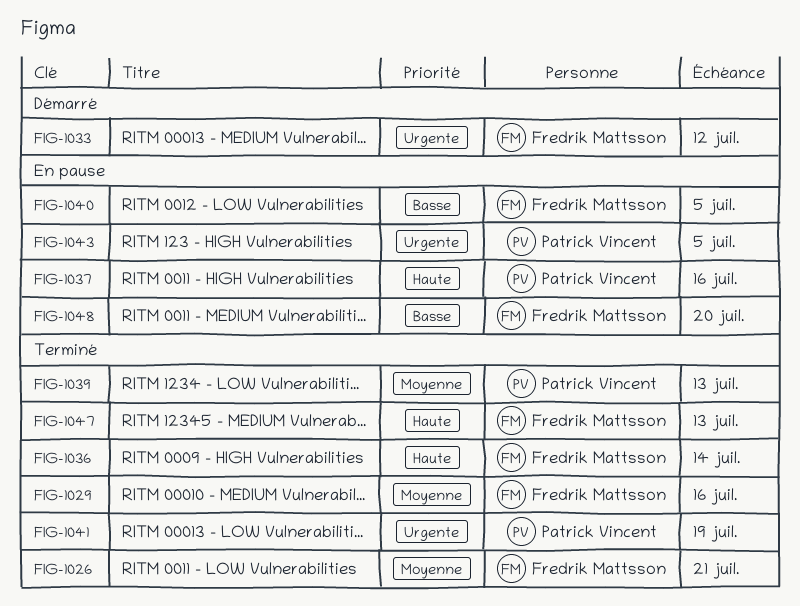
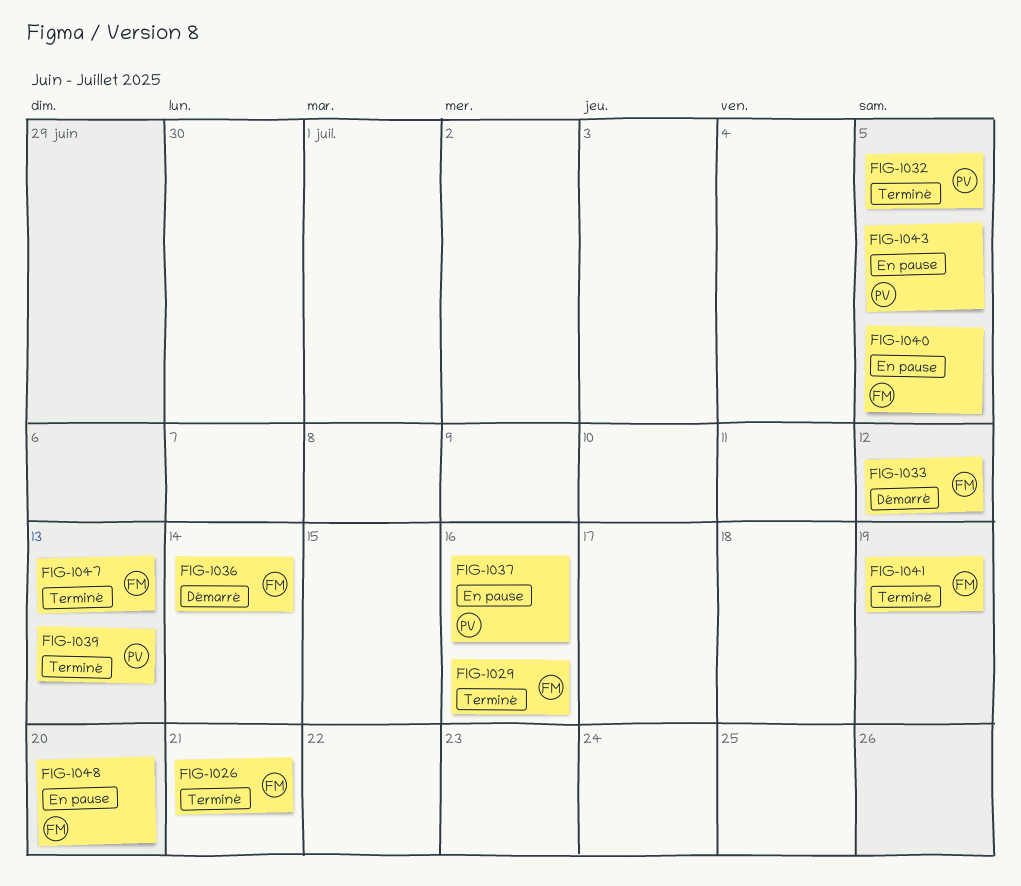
FIG-1032: none -> present
FIG-1036, status: Terminé -> Démarré
FIG-1041, owner: Patrick Vincent -> Fredrik Mattsson

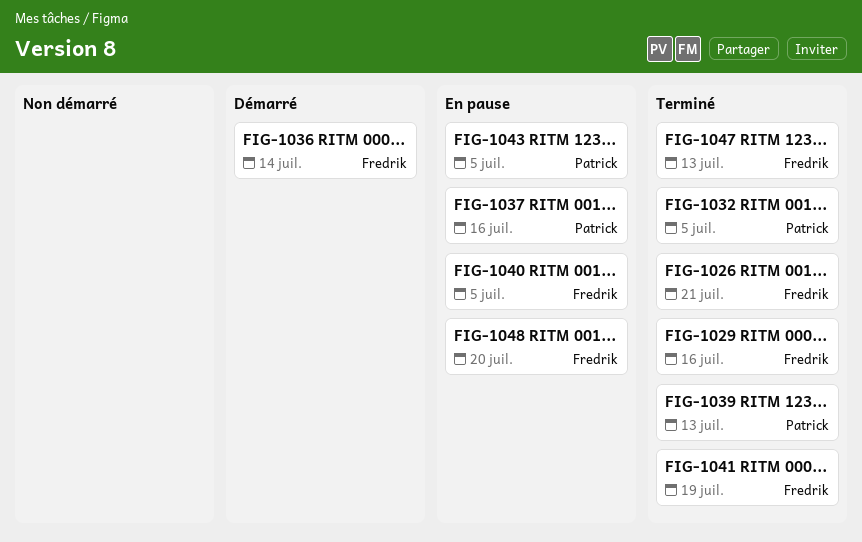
FIG-1033: present -> none

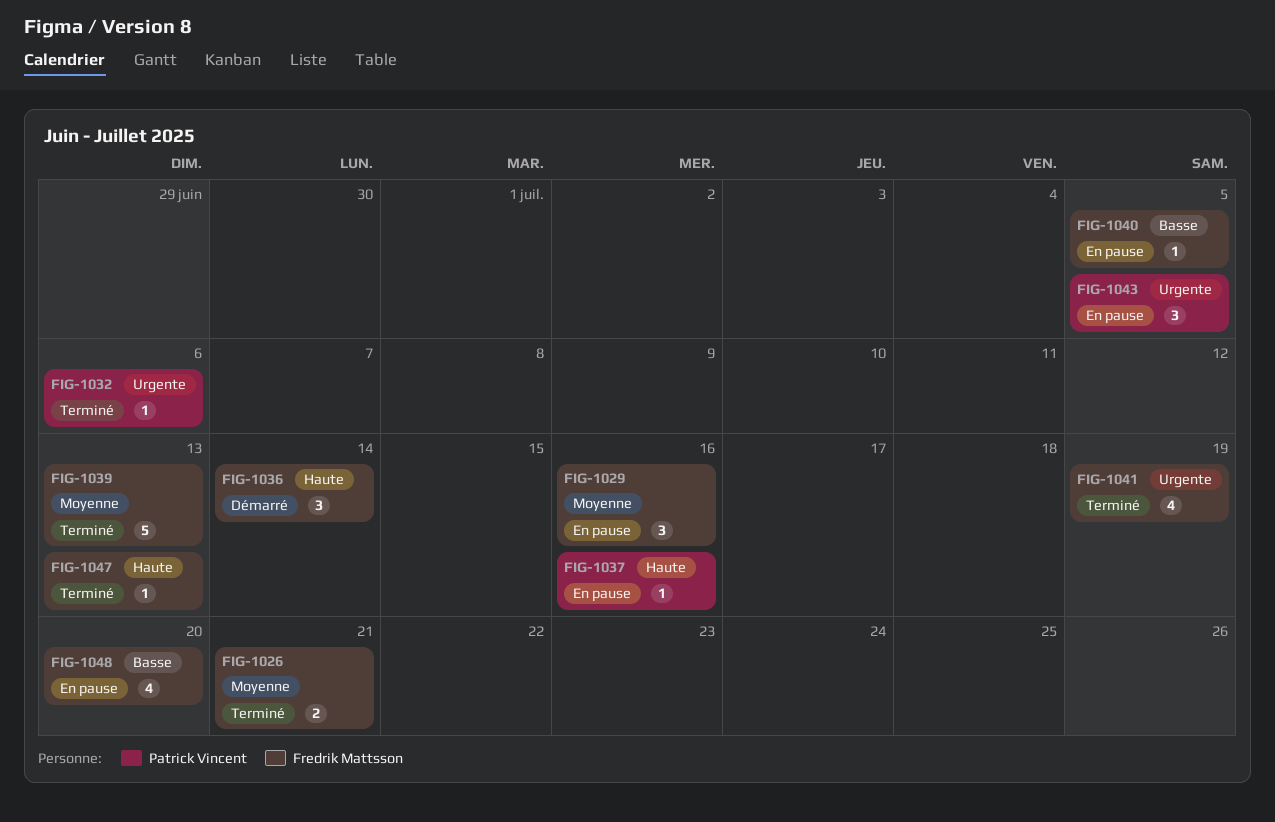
FIG-1029, status: Terminé -> En pause
FIG-1032, due: Jul 5 -> Jul 6
FIG-1039, owner: Patrick Vincent -> Fredrik Mattsson

